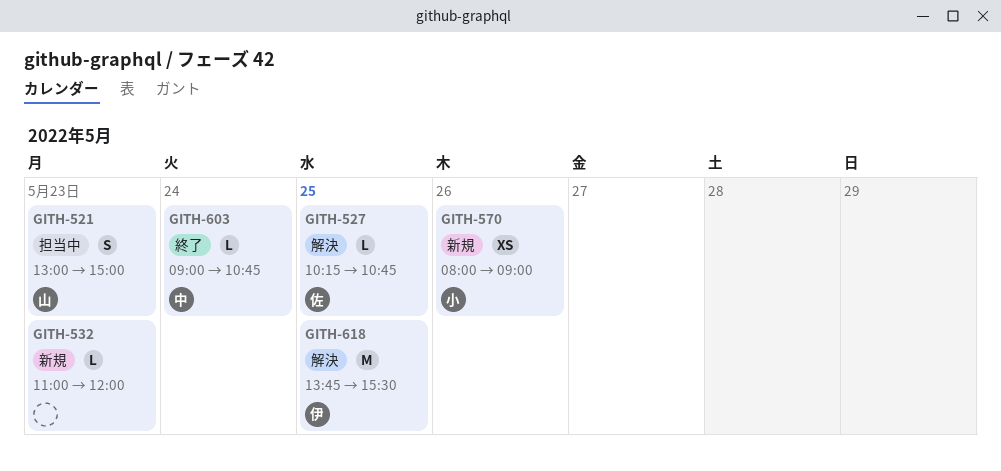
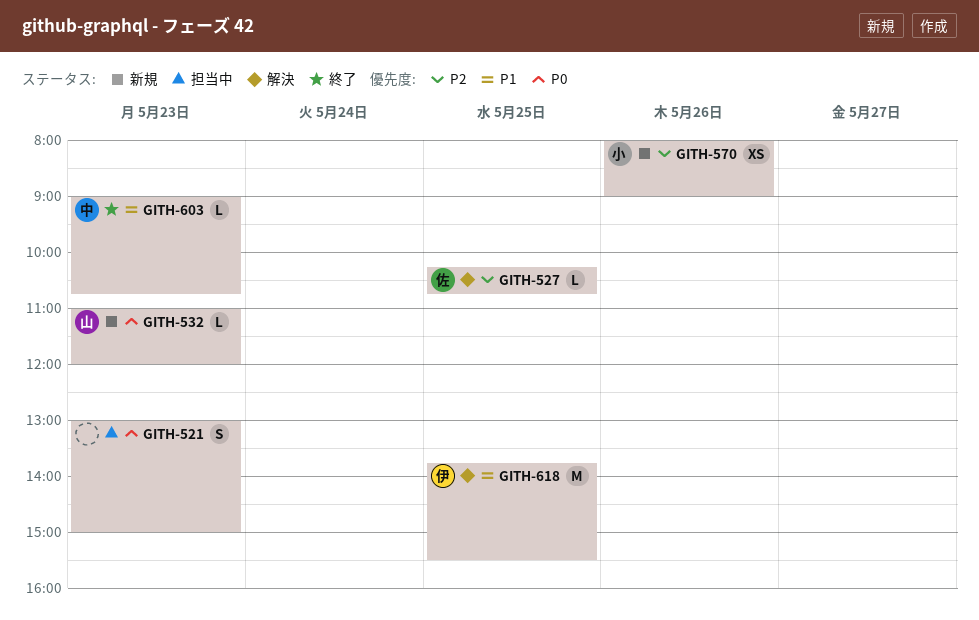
GITH-521, owner: 山 -> none
GITH-532, owner: none -> 山
GITH-603, day: May 24 -> May 23

